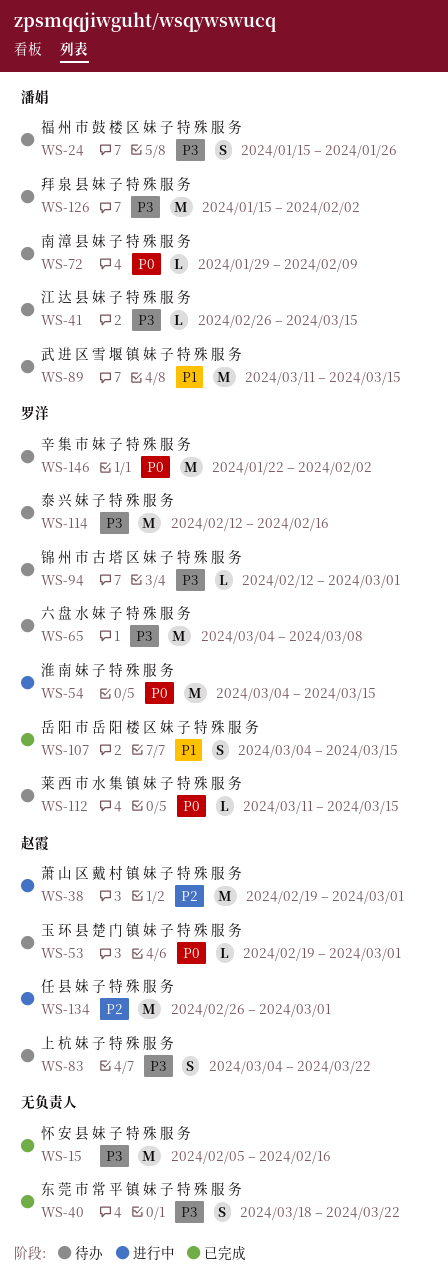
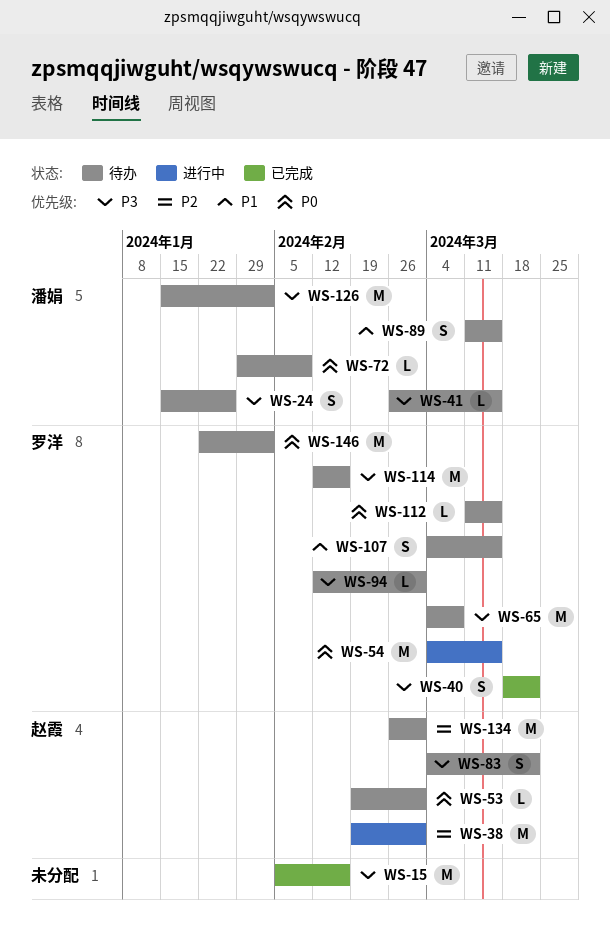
WS-40, owner: none -> 罗洋
WS-89, estimate: M -> S
WS-107, status: 已完成 -> 待办
WS-134, status: 进行中 -> 待办

